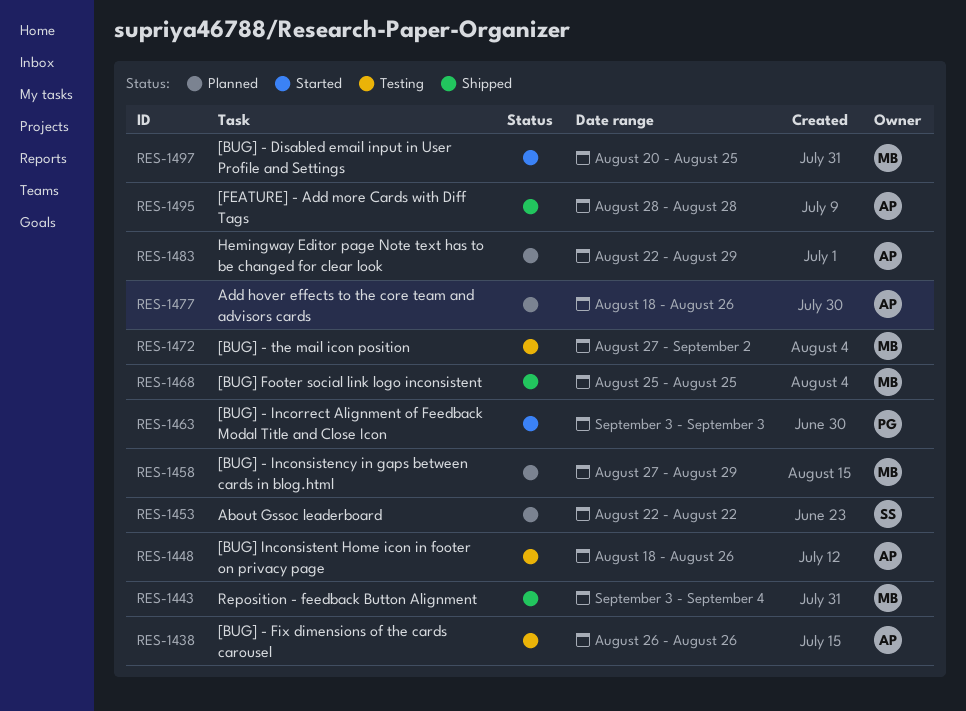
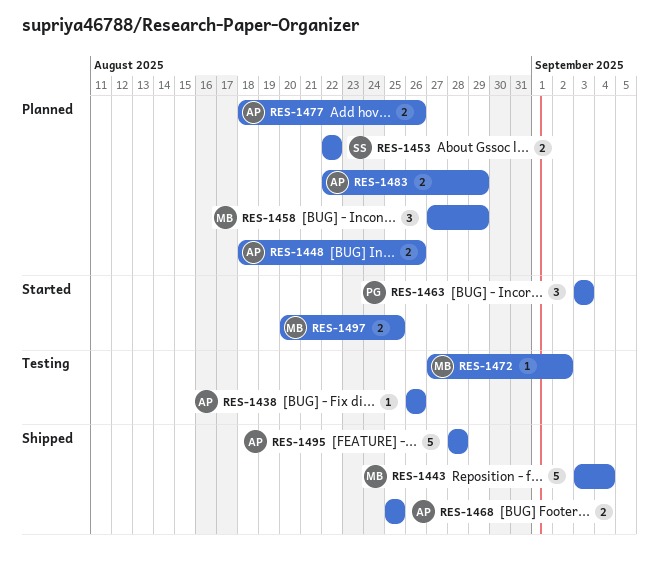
RES-1448, status: Testing -> Planned
RES-1468, owner: MB -> AP

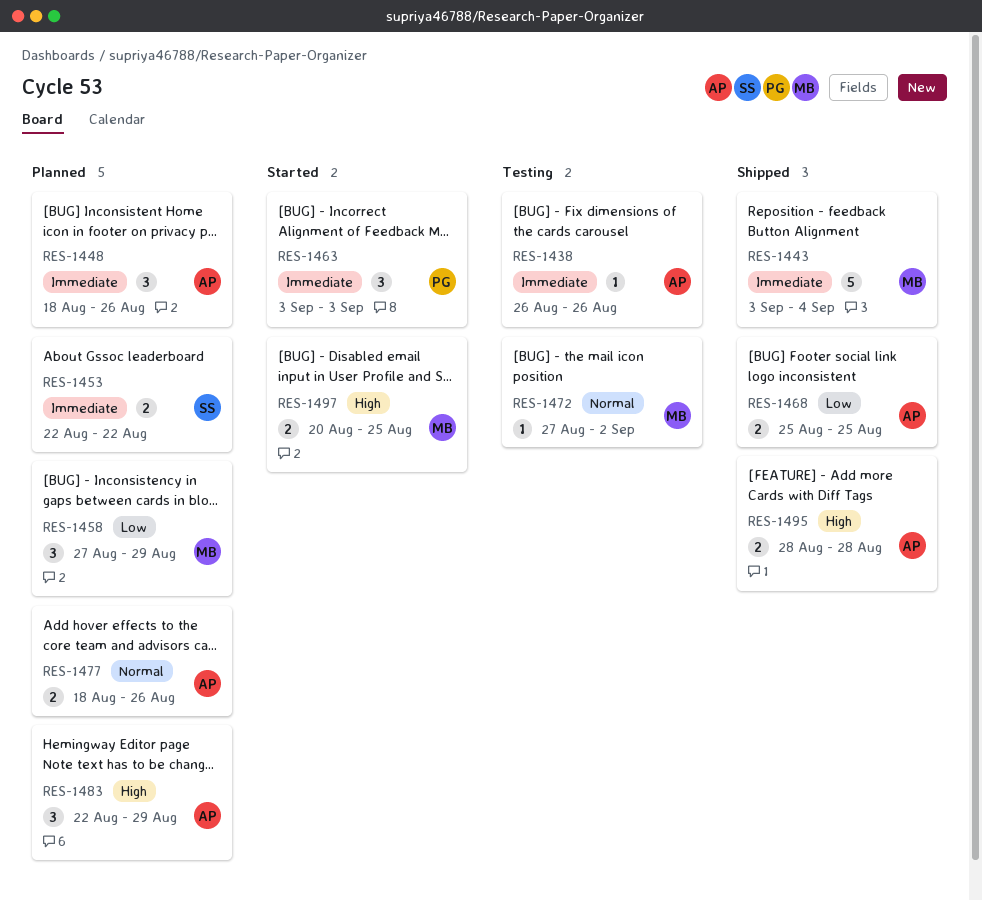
RES-1448, estimate: 2 -> 3
RES-1483, estimate: 2 -> 3
RES-1495, estimate: 5 -> 2

